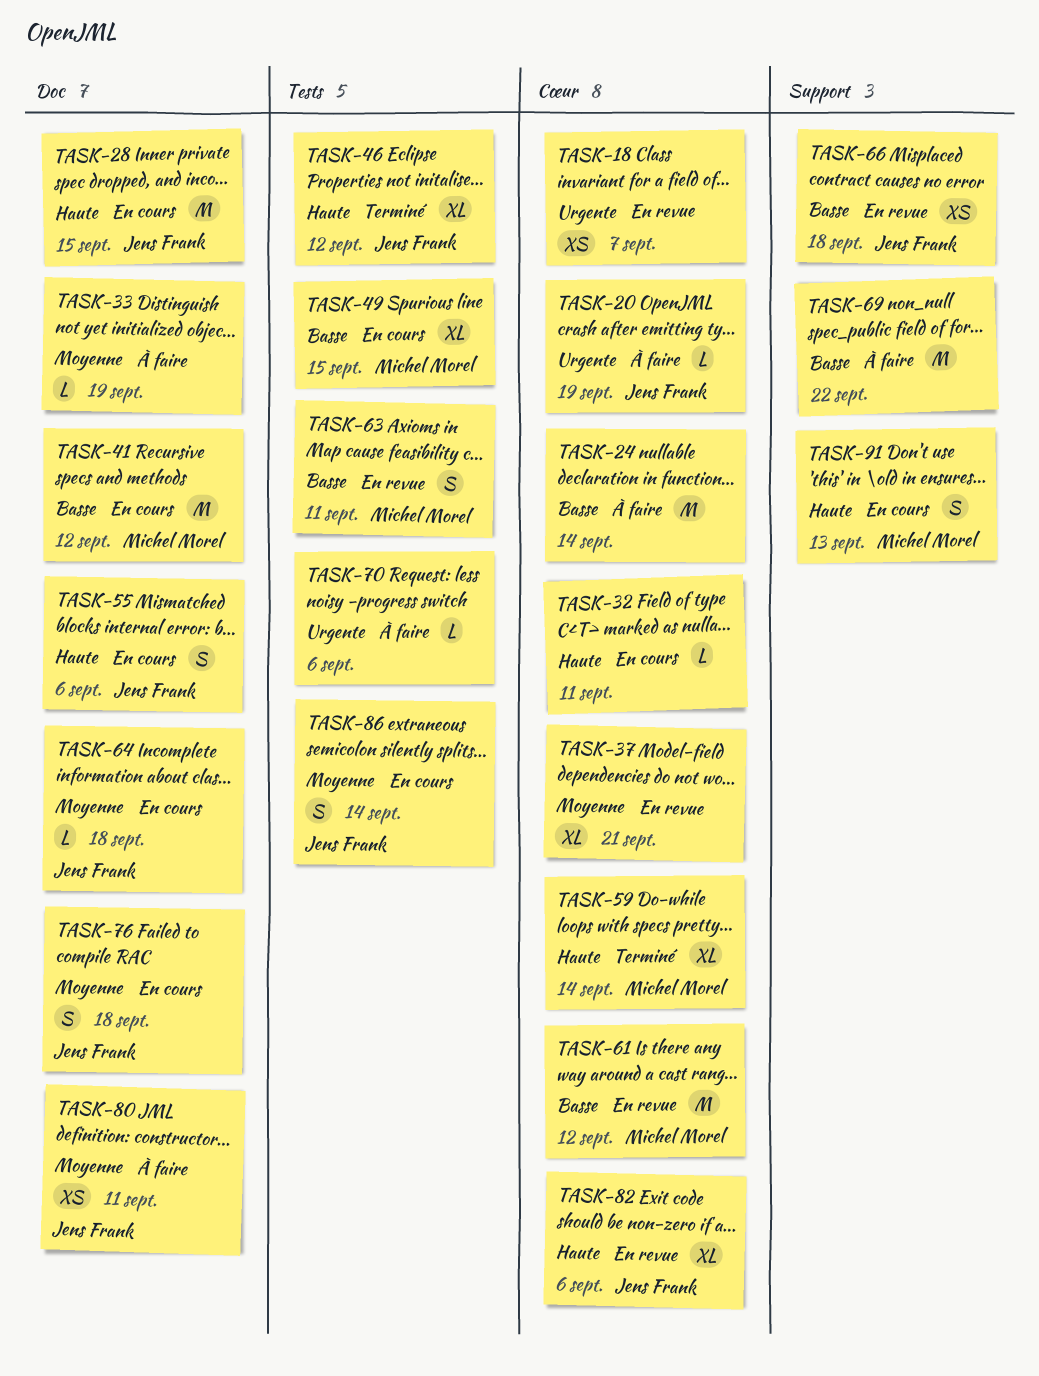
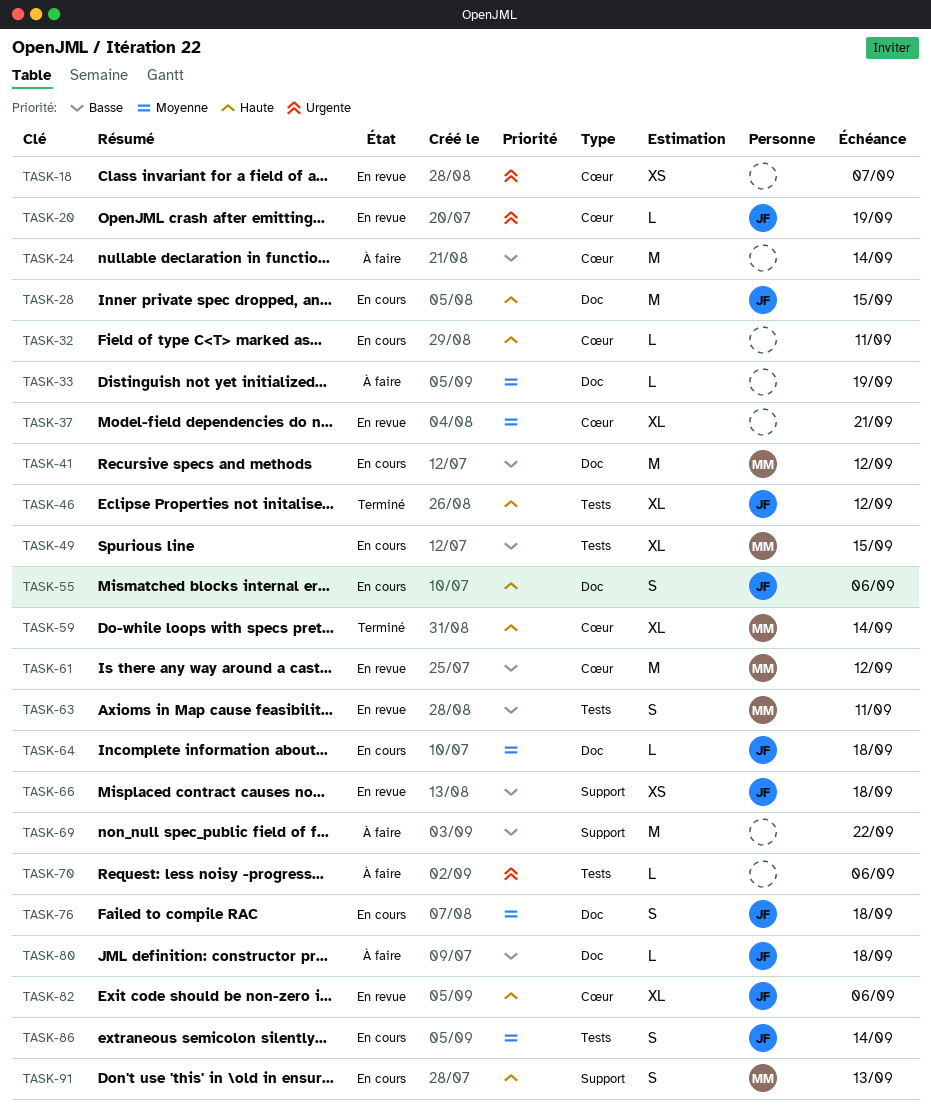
TASK-20, status: À faire -> En revue
TASK-80, priority: Moyenne -> Basse
TASK-80, estimate: XS -> L
TASK-80, due: Sep 11 -> Sep 18

